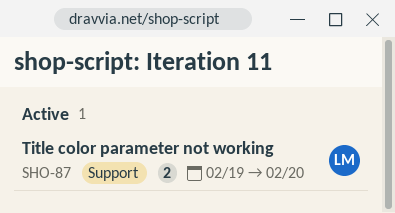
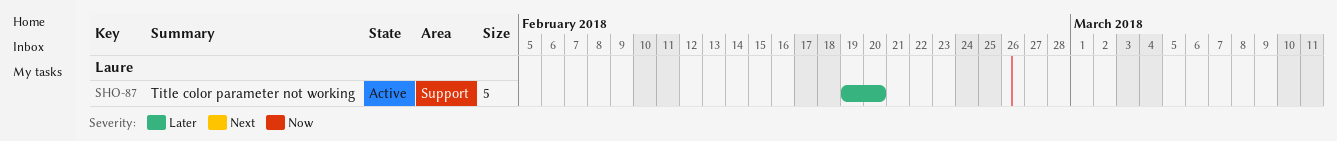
SHO-87, estimate: 2 -> 5

